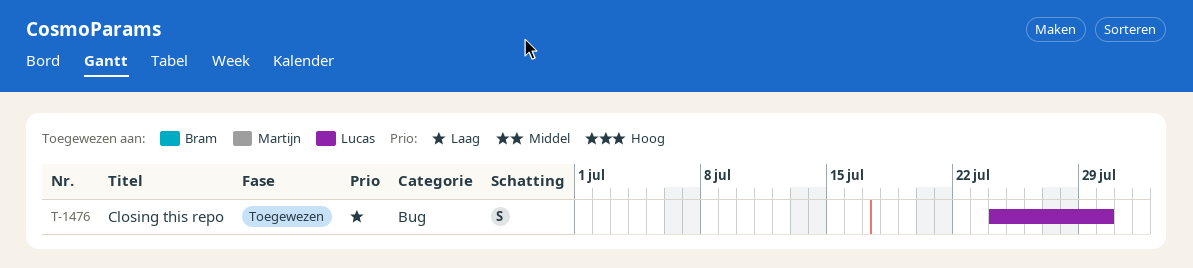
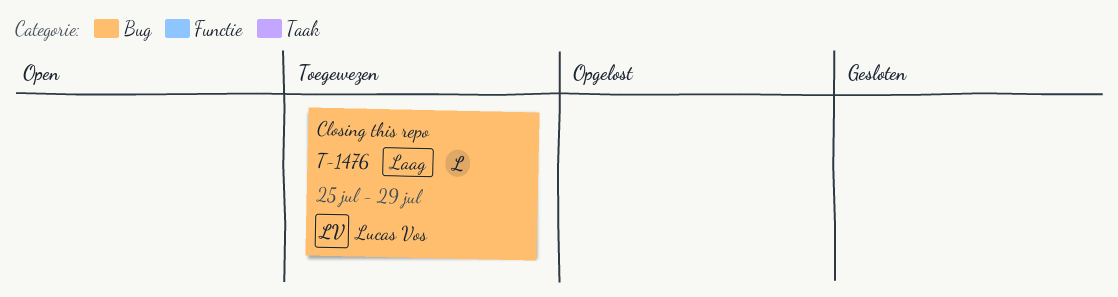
T-1476, estimate: S -> L
T-1476, start: Jul 24 -> Jul 25
T-1476, due: Jul 30 -> Jul 29

